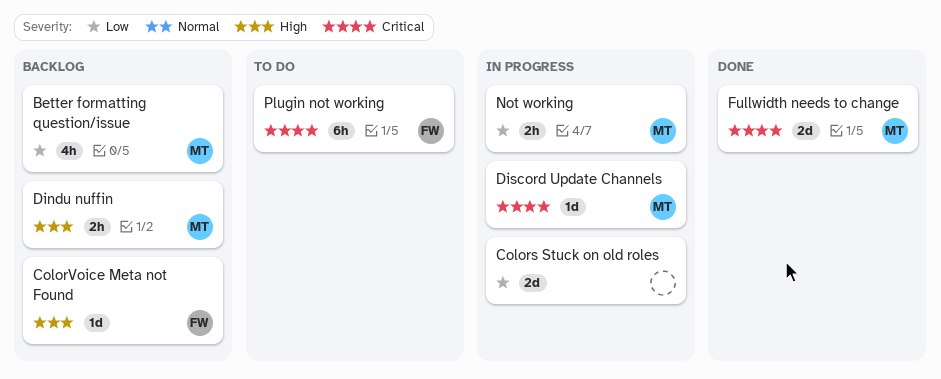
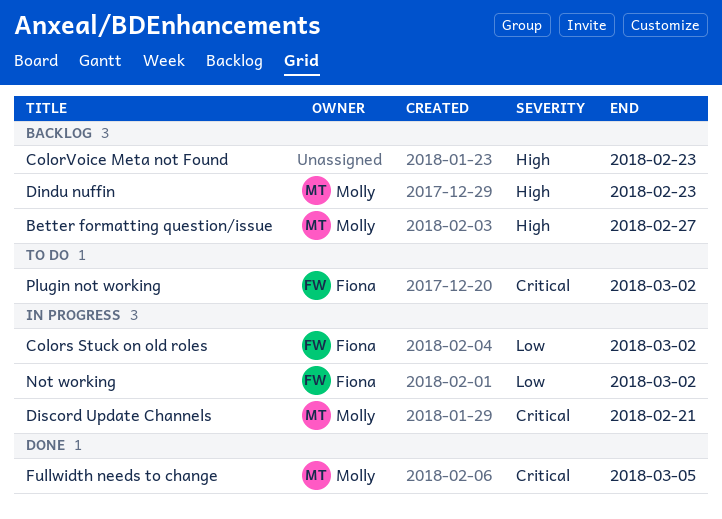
Better formatting question/issue, priority: Low -> High
Colors Stuck on old roles, owner: none -> Fiona
ColorVoice Meta not Found, owner: Fiona -> none
Not working, owner: Molly -> Fiona

